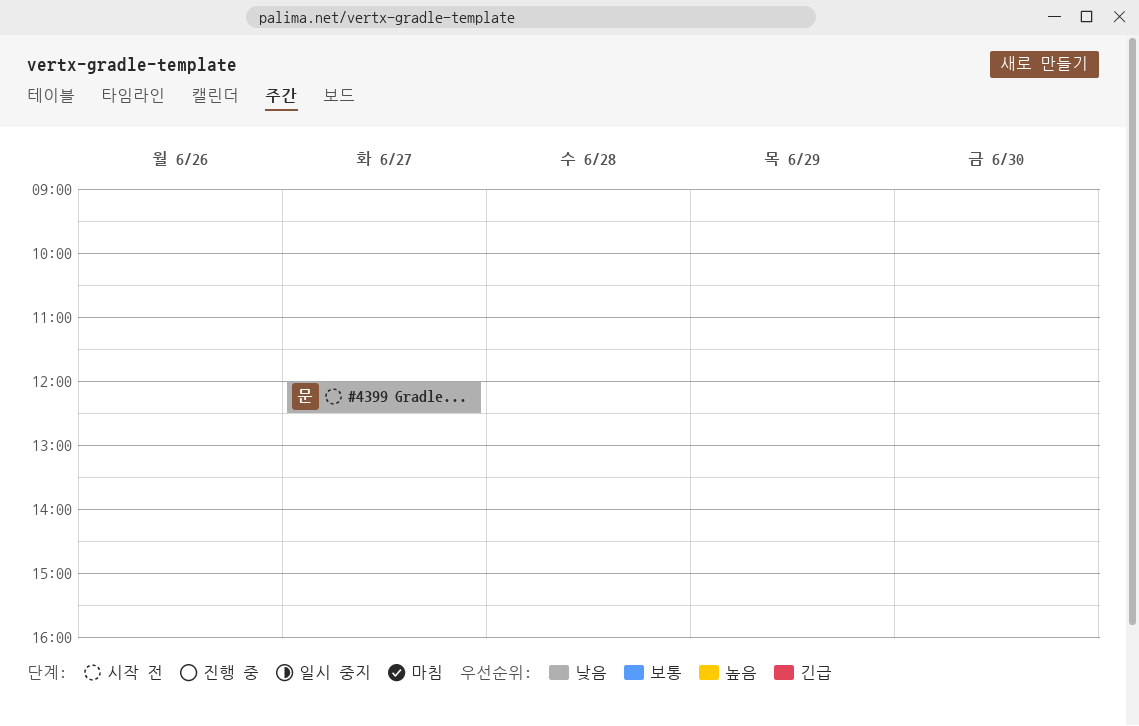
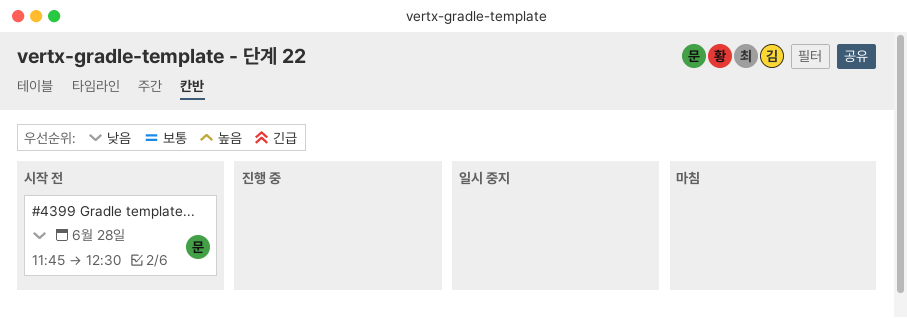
#4399, day: Jun 27 -> Jun 28
#4399, begins: 12:00 -> 11:45

